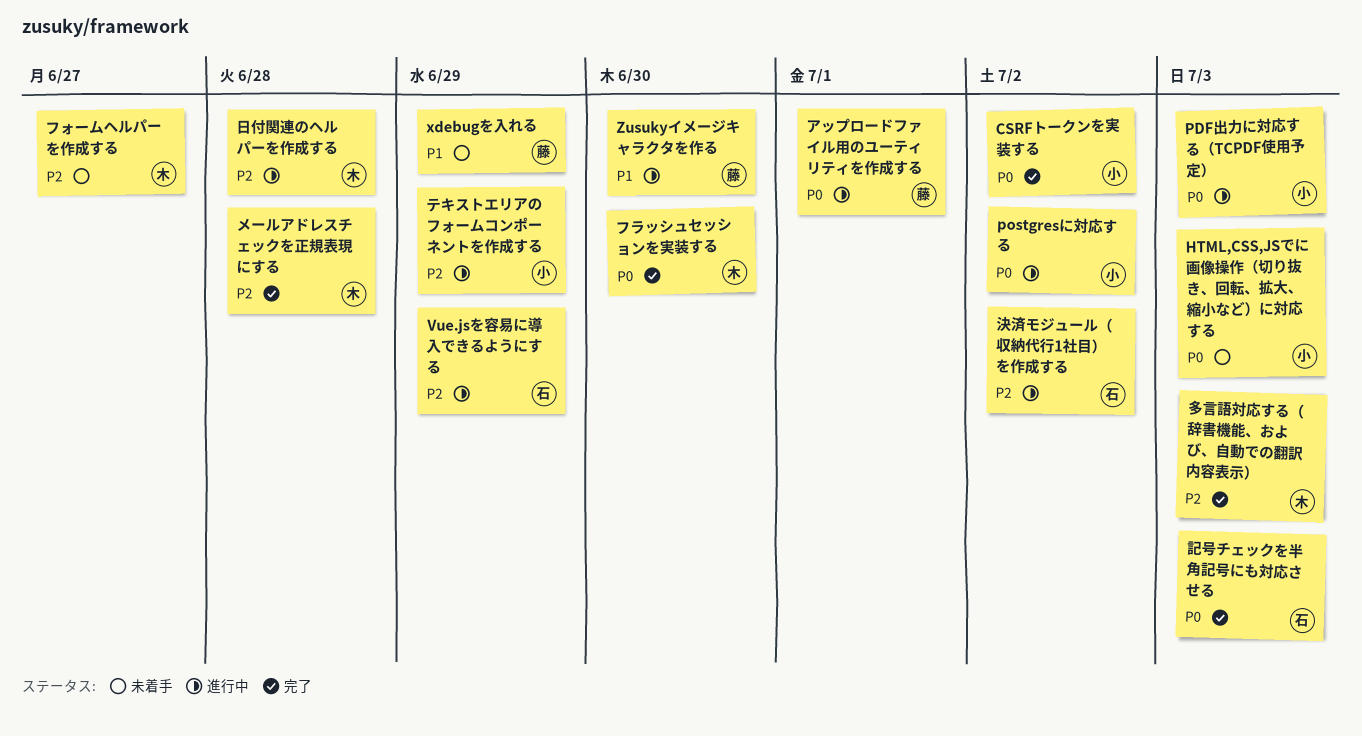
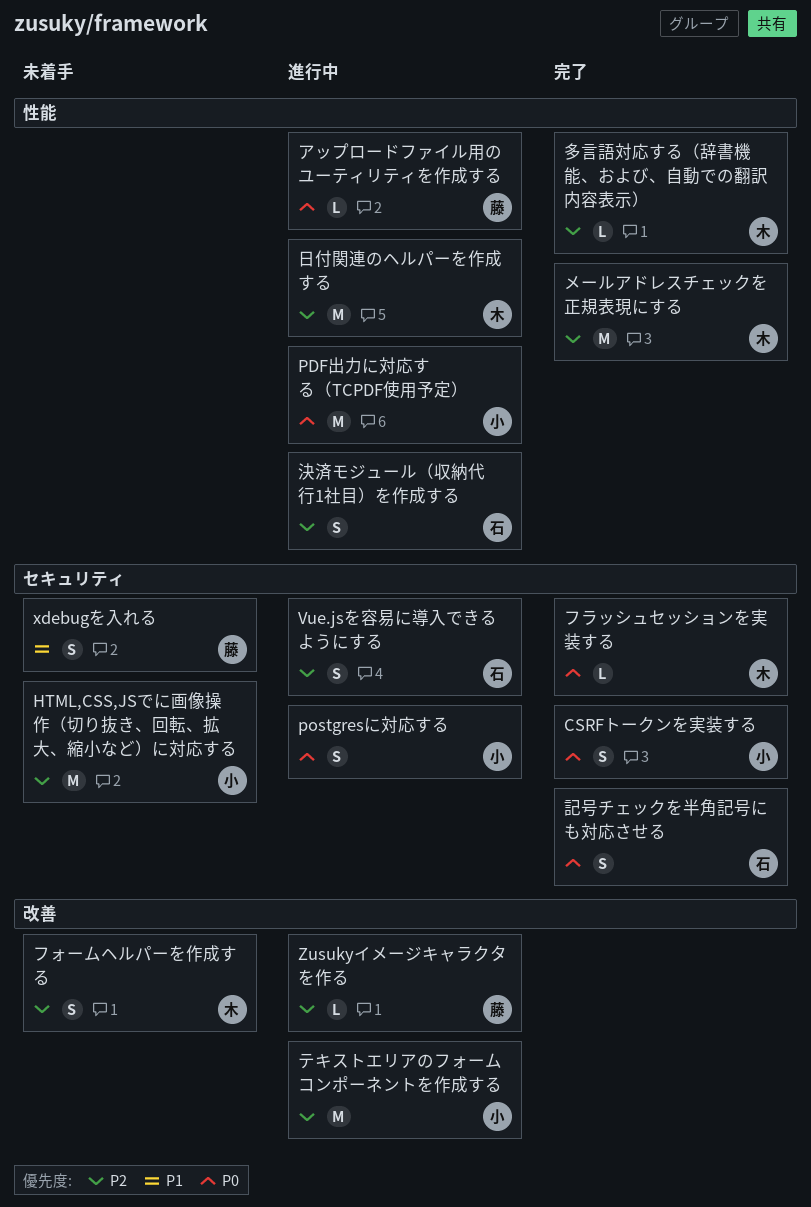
HTML,CSS,JSでに画像操作（切り抜き、回転、拡大、縮小など）に対応する, priority: P0 -> P2
Zusukyイメージキャラクタを作る, priority: P1 -> P2

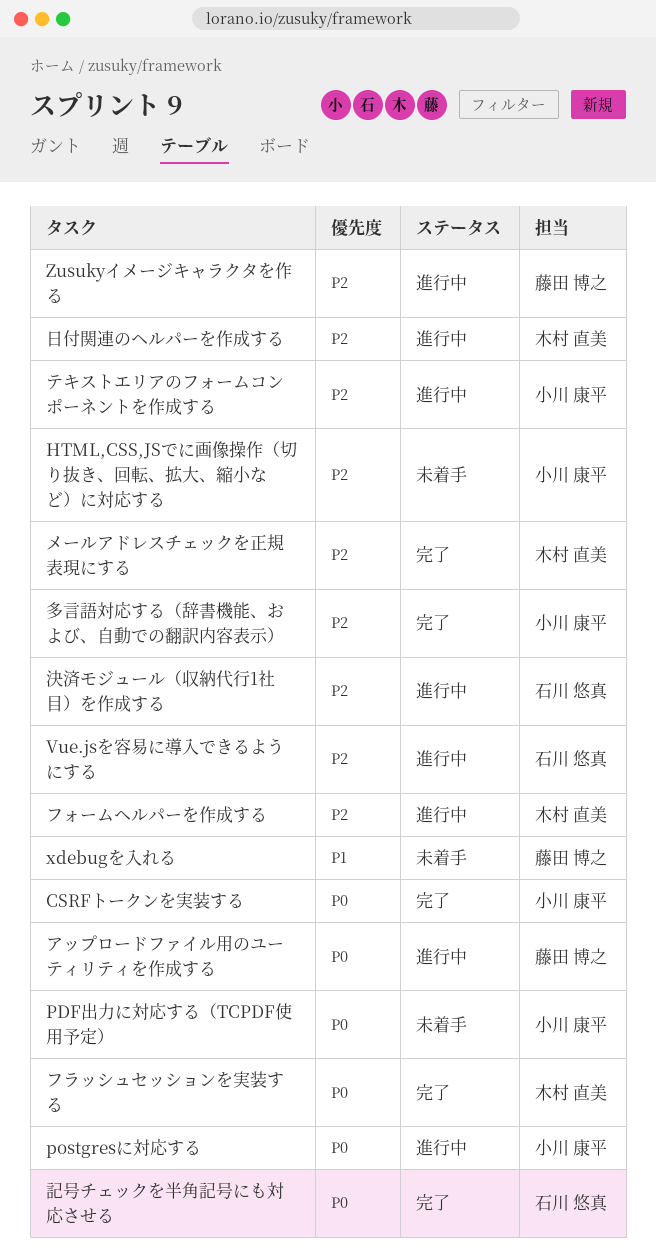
PDF出力に対応する（TCPDF使用予定）, status: 進行中 -> 未着手
フォームヘルパーを作成する, status: 未着手 -> 進行中
多言語対応する（辞書機能、および、自動での翻訳内容表示）, owner: 木村 直美 -> 小川 康平

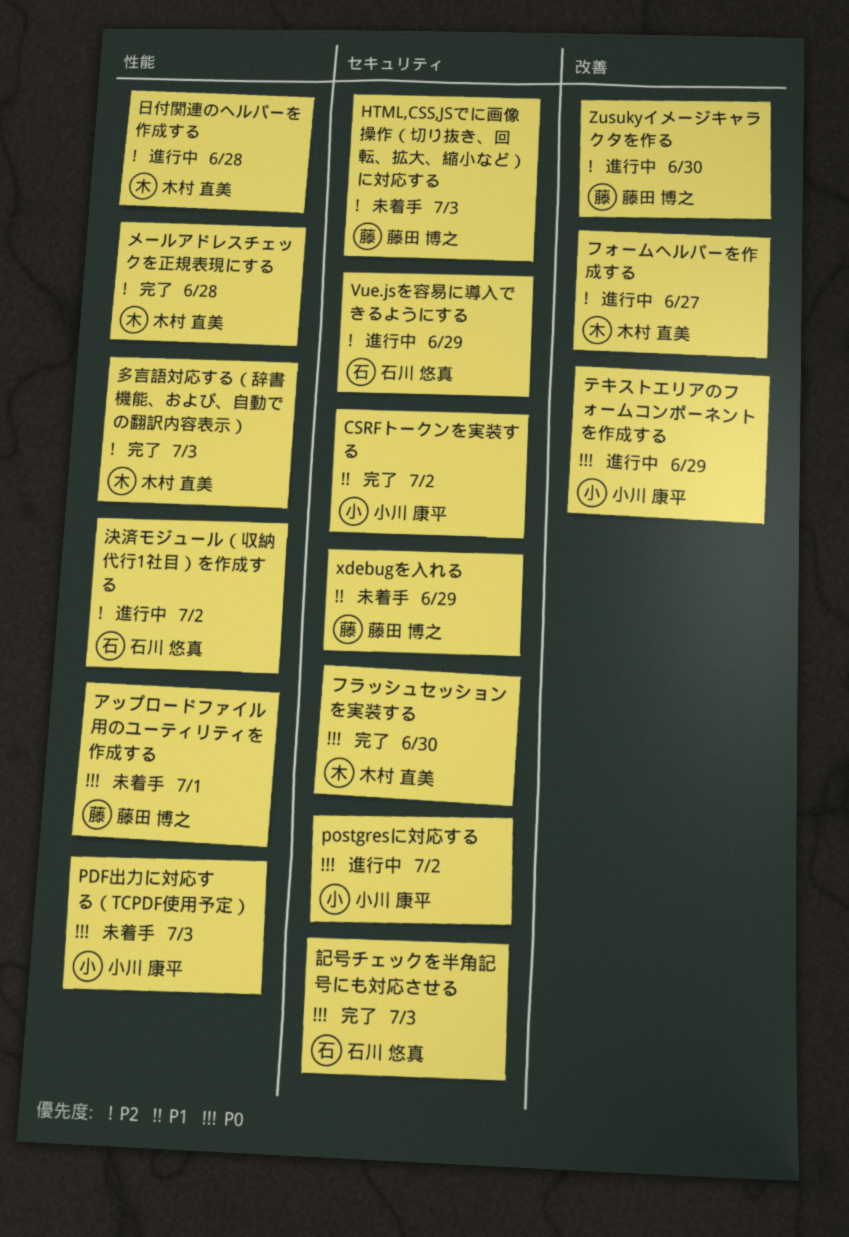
CSRFトークンを実装する, priority: P0 -> P1
HTML,CSS,JSでに画像操作（切り抜き、回転、拡大、縮小など）に対応する, owner: 小川 康平 -> 藤田 博之
アップロードファイル用のユーティリティを作成する, status: 進行中 -> 未着手
テキストエリアのフォームコンポーネントを作成する, priority: P2 -> P0
多言語対応する（辞書機能、および、自動での翻訳内容表示）, owner: 小川 康平 -> 木村 直美

